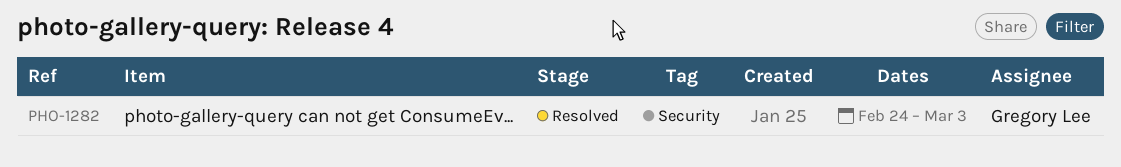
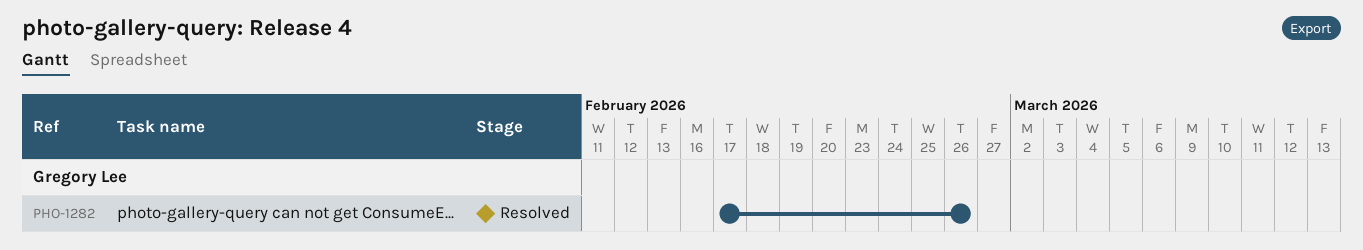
PHO-1282, start: Feb 24 -> Feb 17
PHO-1282, due: Mar 3 -> Feb 26

